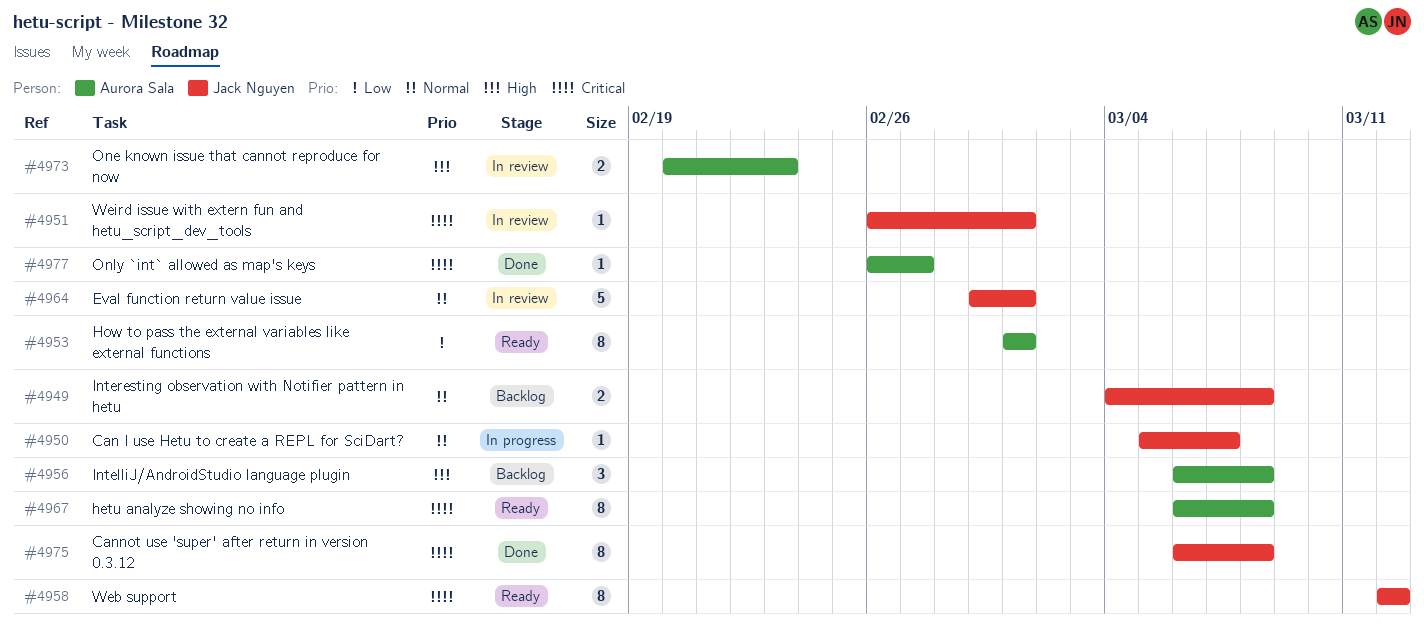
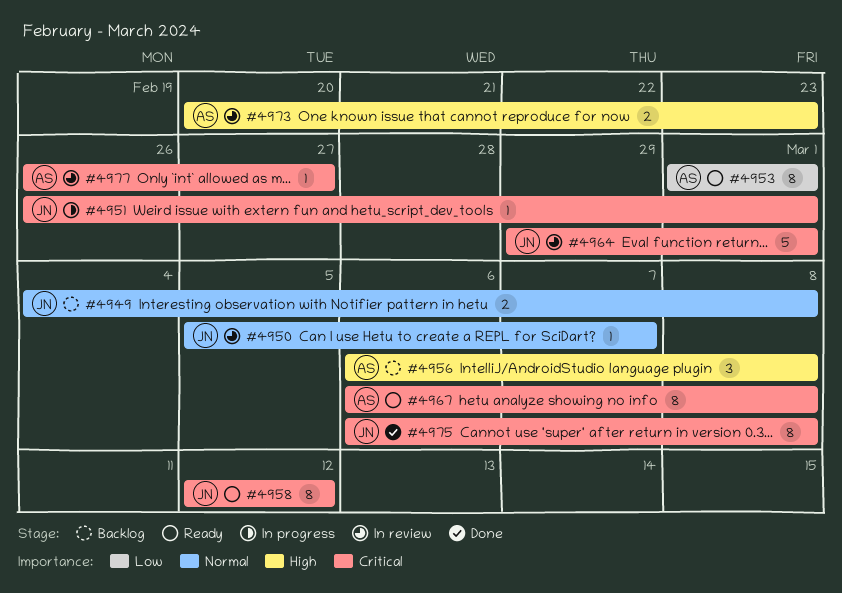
#4950, status: In progress -> In review
#4951, status: In review -> In progress
#4964, priority: Normal -> Critical
#4977, status: Done -> In review

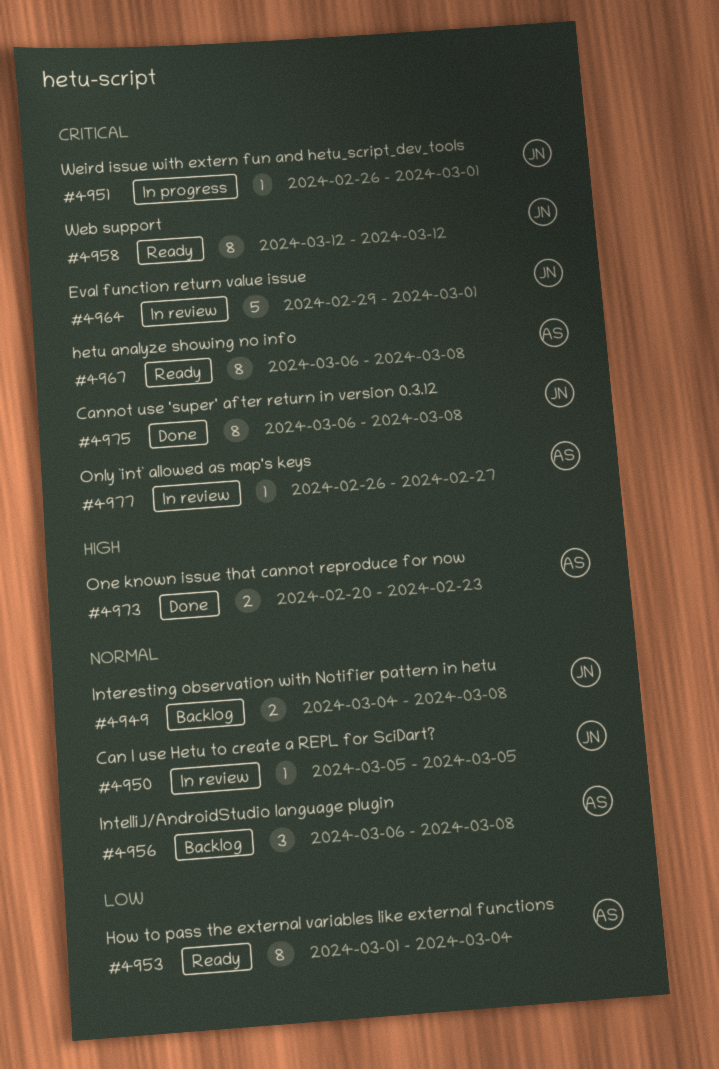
#4950, due: Mar 7 -> Mar 5
#4953, due: Mar 1 -> Mar 4
#4956, priority: High -> Normal
#4973, status: In review -> Done

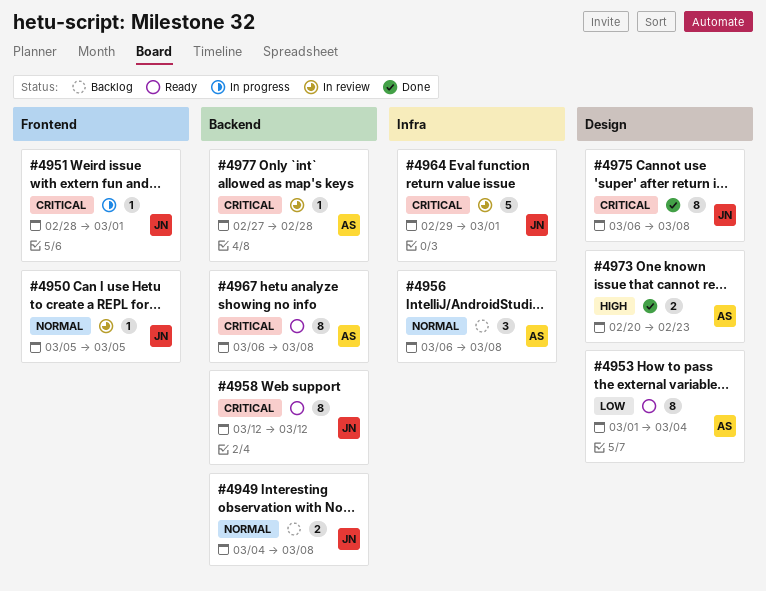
#4951, start: Feb 26 -> Feb 28
#4977, start: Feb 26 -> Feb 27
#4977, due: Feb 27 -> Feb 28

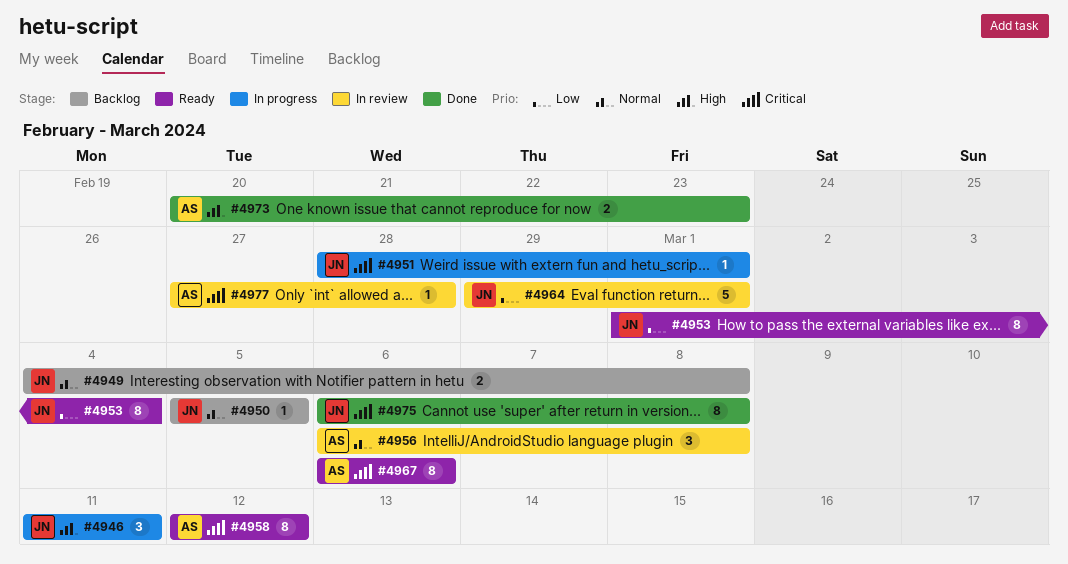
#4946: none -> present
#4950, status: In review -> Backlog
#4953, owner: AS -> JN
#4956, status: Backlog -> In review
#4958, owner: JN -> AS
#4964, priority: Critical -> Low
#4967, due: Mar 8 -> Mar 6

